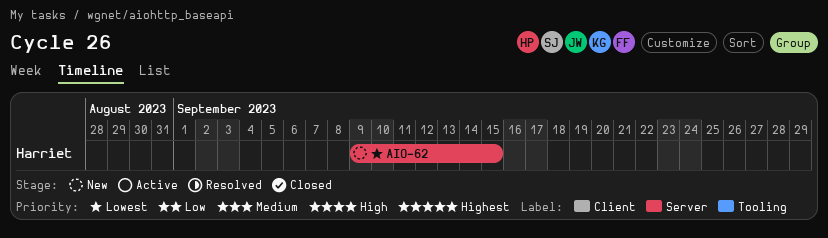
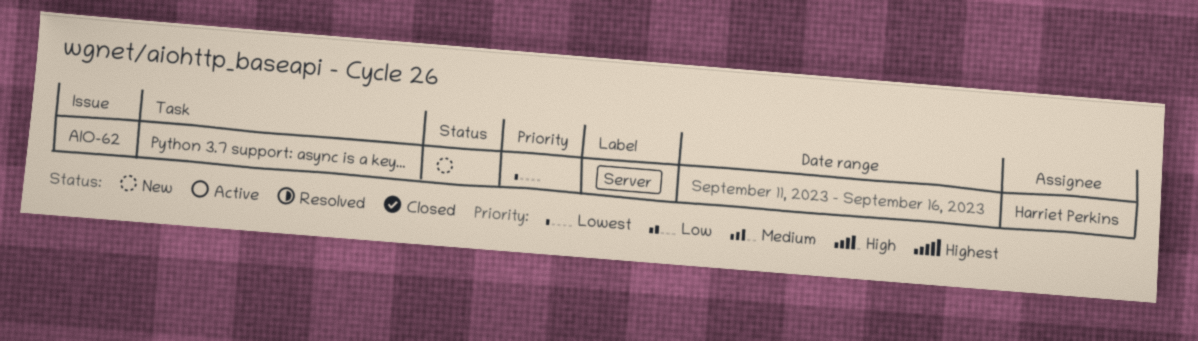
AIO-62, start: Sep 9 -> Sep 11
AIO-62, due: Sep 15 -> Sep 16

